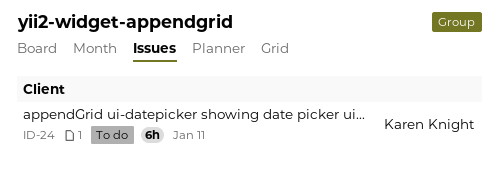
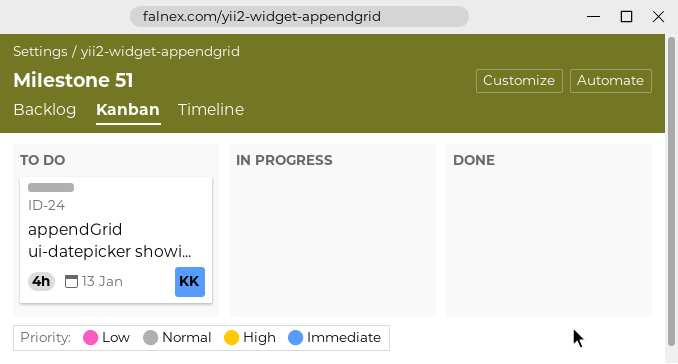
ID-24, estimate: 6h -> 4h
ID-24, due: Jan 11 -> Jan 13

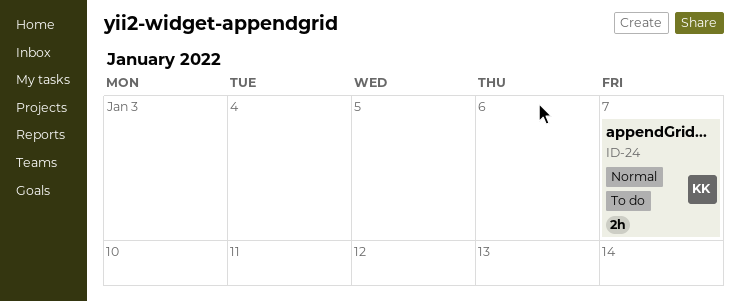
ID-24, estimate: 4h -> 2h
ID-24, due: Jan 13 -> Jan 7

